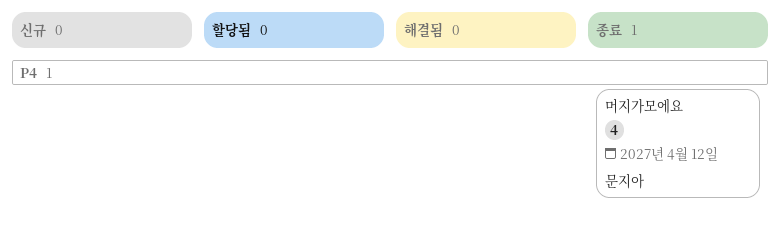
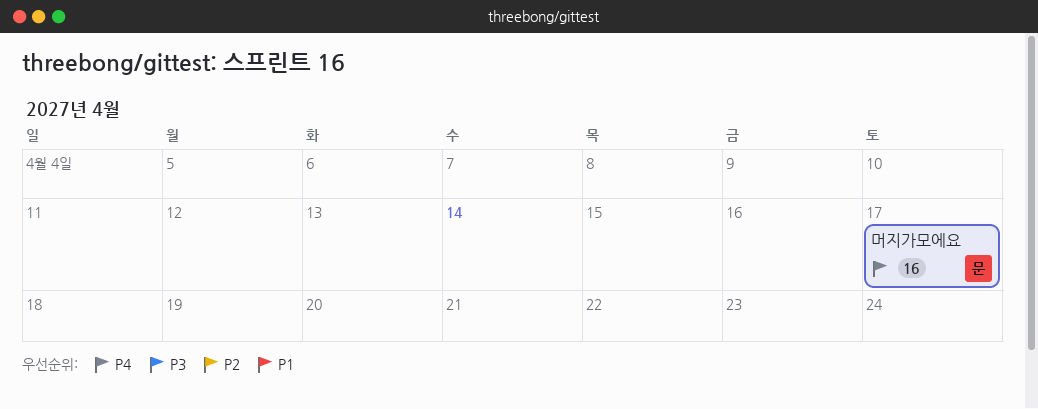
머지가모에요, estimate: 4 -> 16
머지가모에요, due: Apr 12 -> Apr 17

